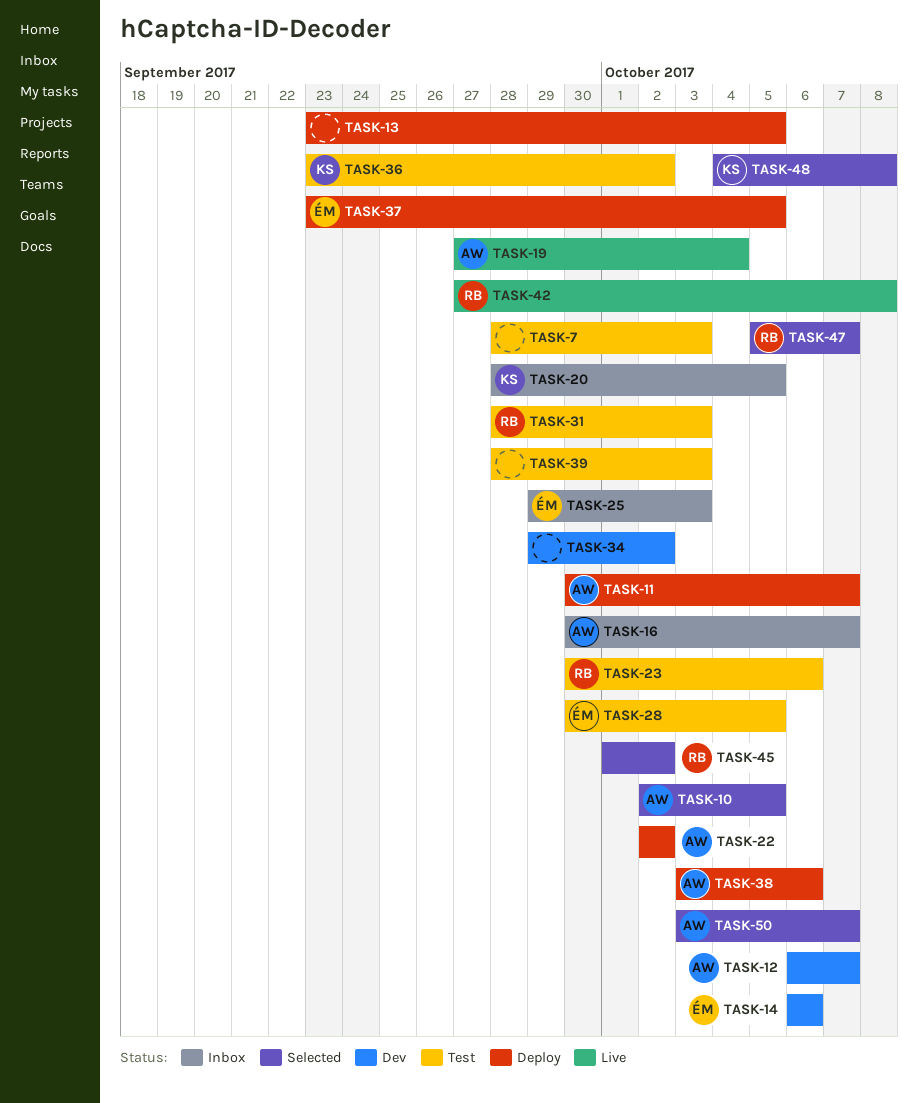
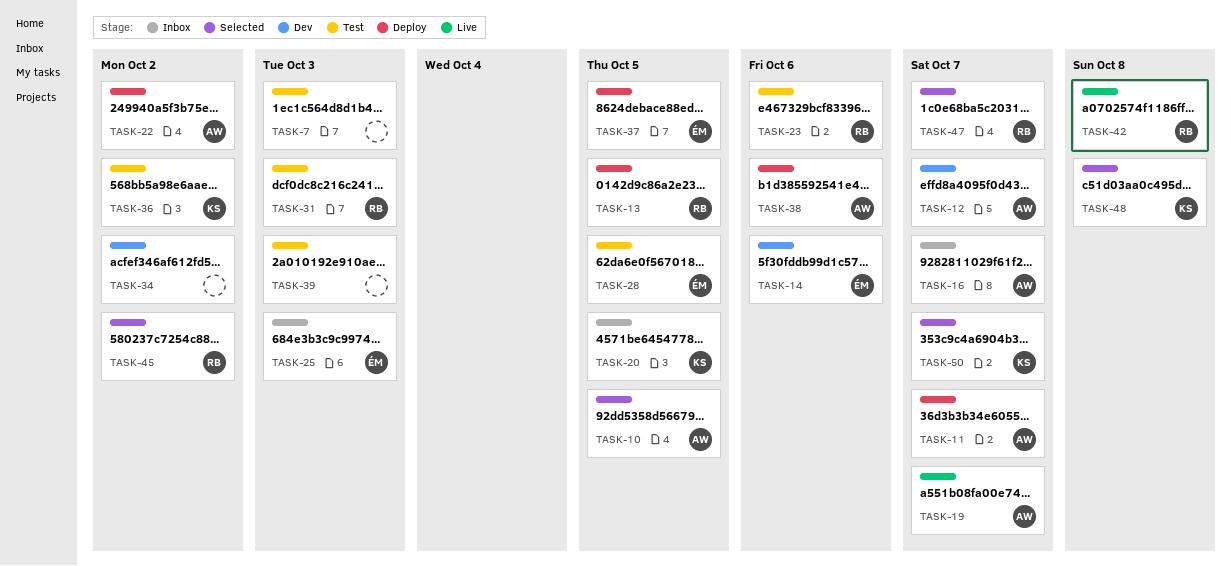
TASK-13, owner: none -> RB
TASK-19, due: Oct 4 -> Oct 7
TASK-50, owner: AW -> KS

